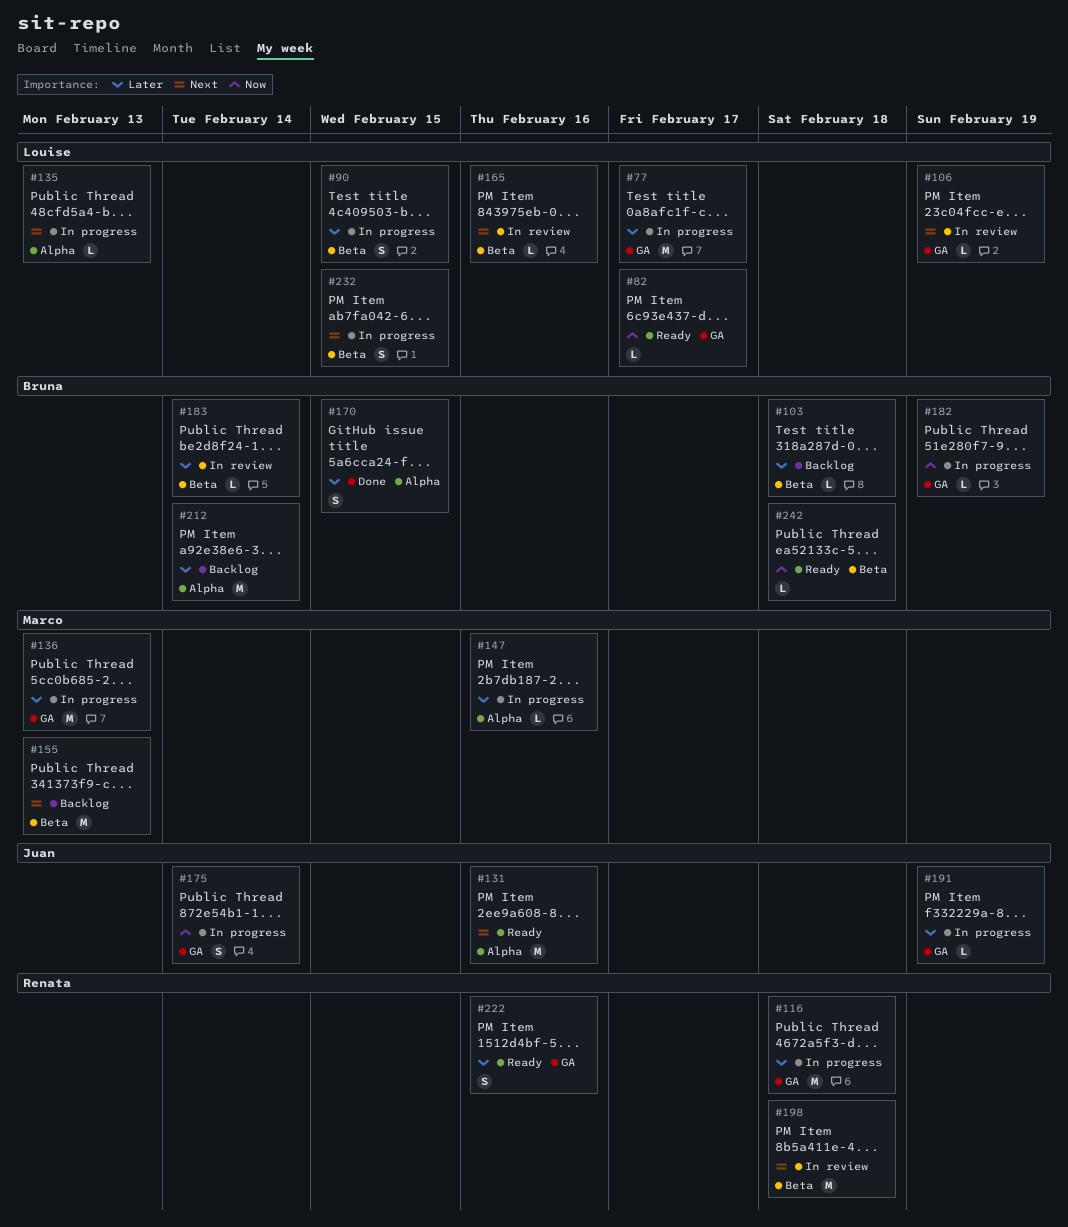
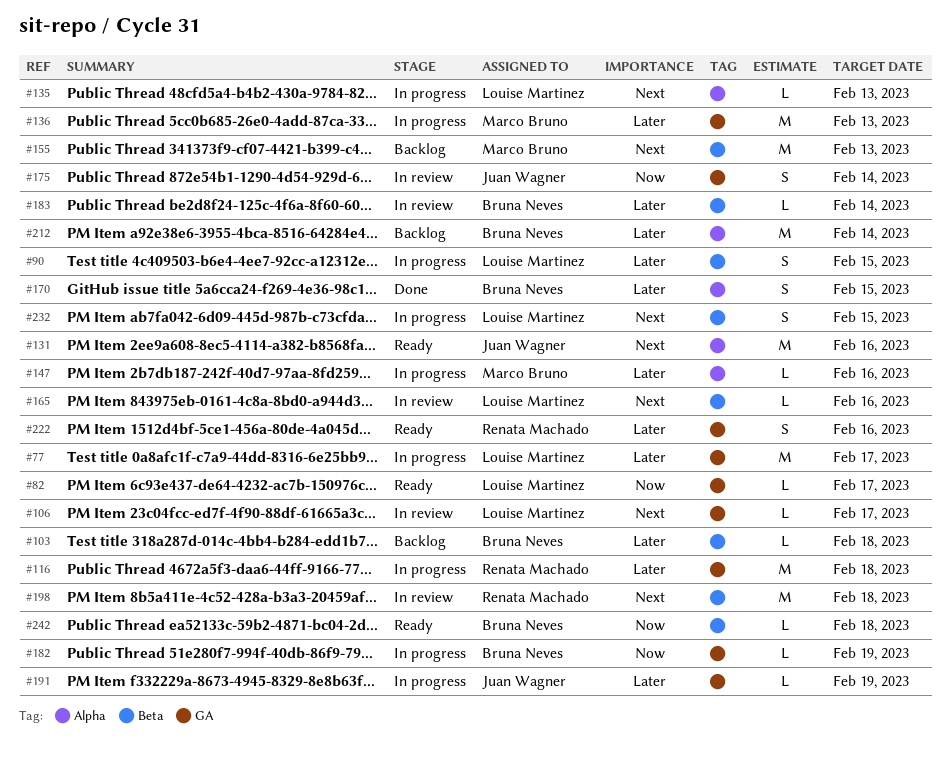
#106, due: Feb 19 -> Feb 17
#175, status: In progress -> In review

